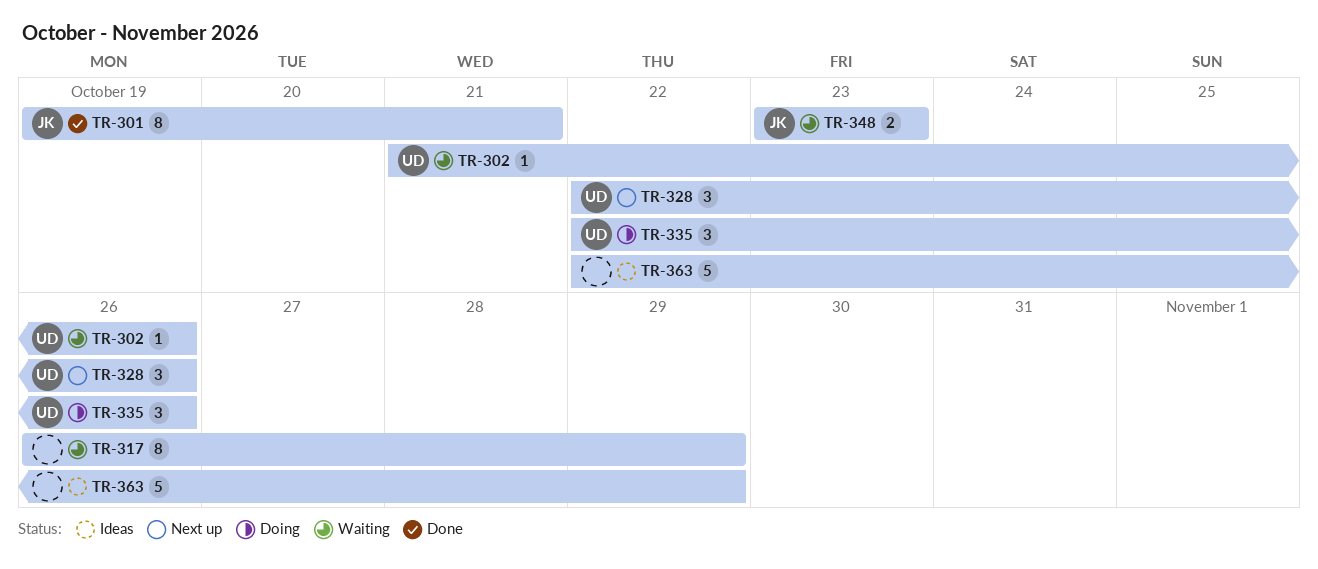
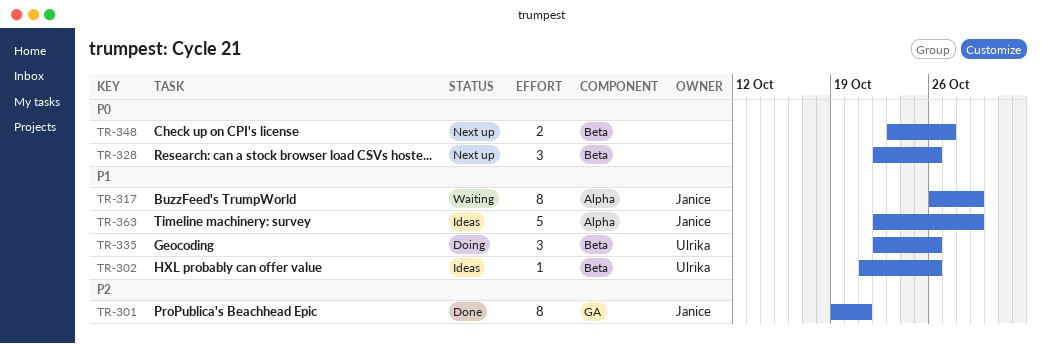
TR-302, status: Waiting -> Ideas
TR-317, owner: none -> Janice
TR-328, owner: Ulrika -> none
TR-348, status: Waiting -> Next up
TR-348, owner: Janice -> none
TR-348, due: Oct 23 -> Oct 27
TR-363, owner: none -> Janice

